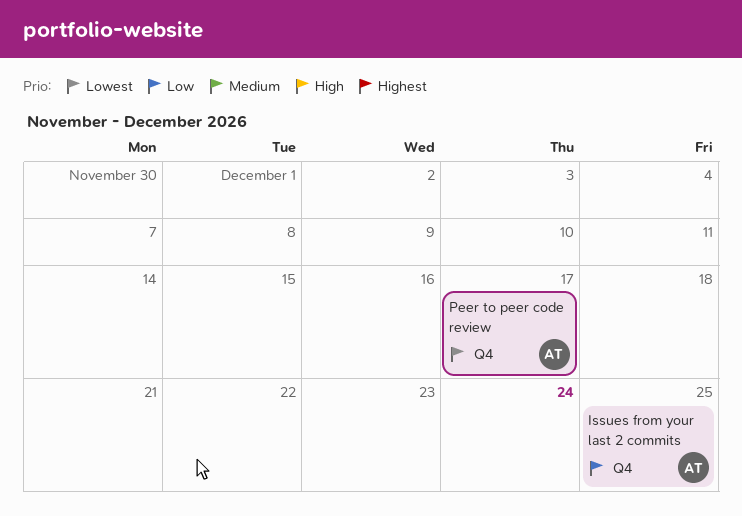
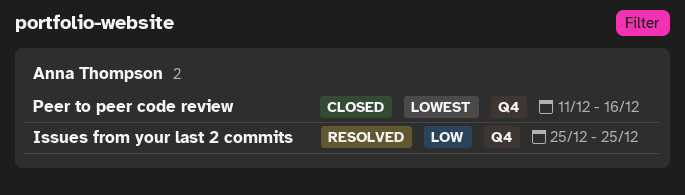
Peer to peer code review, due: Dec 17 -> Dec 16

